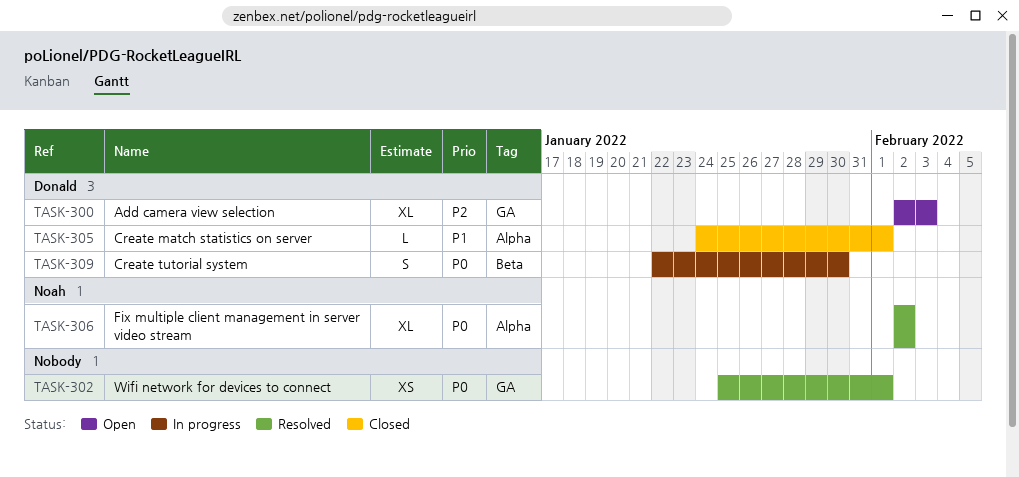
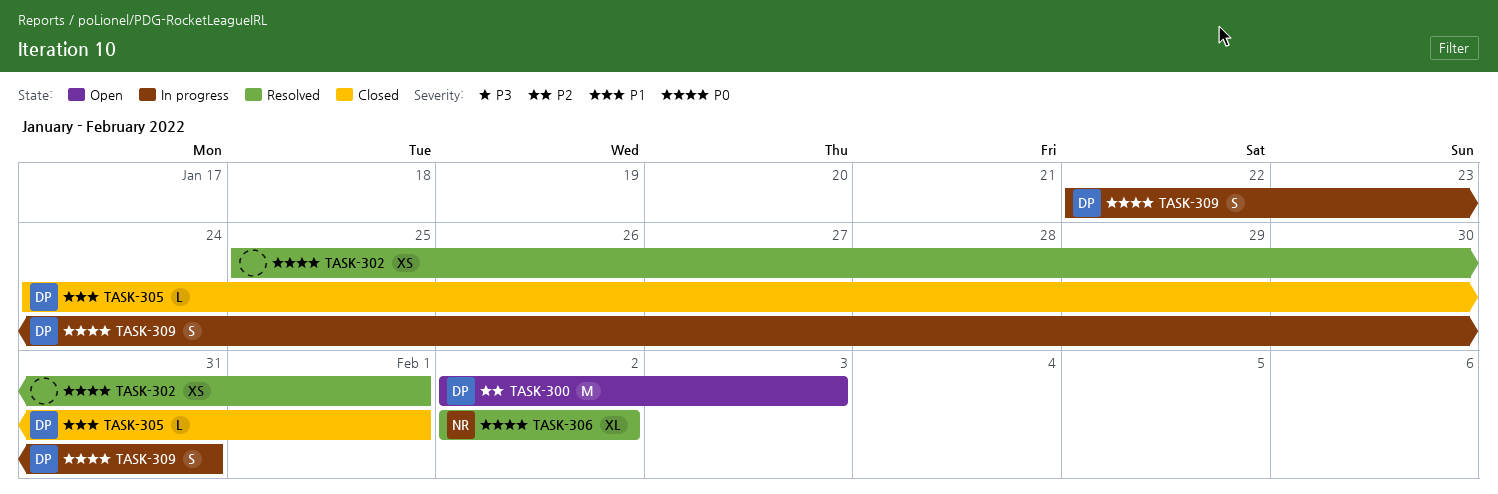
TASK-300, estimate: XL -> M
TASK-309, due: Jan 30 -> Jan 31

